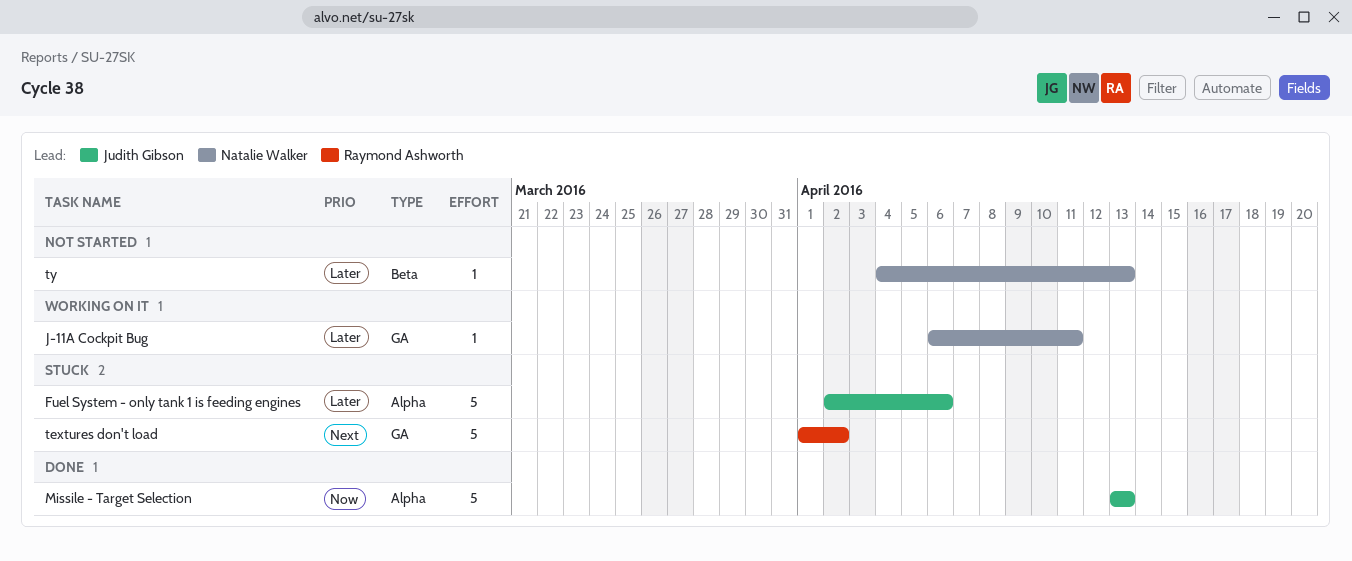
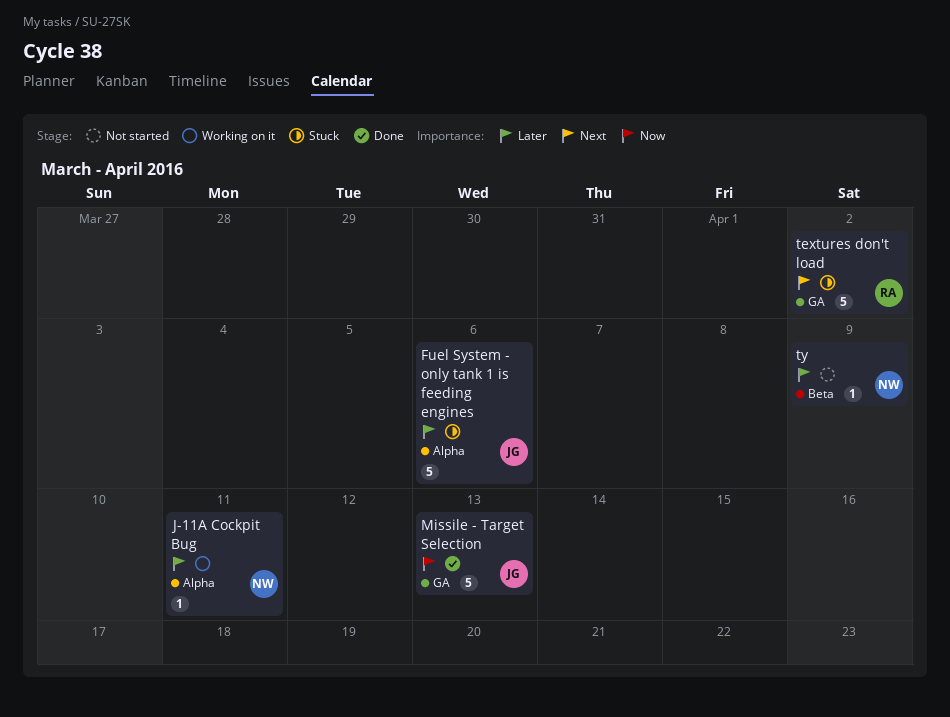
J-11A Cockpit Bug, label: GA -> Alpha
Missile - Target Selection, label: Alpha -> GA
ty, due: Apr 13 -> Apr 9

